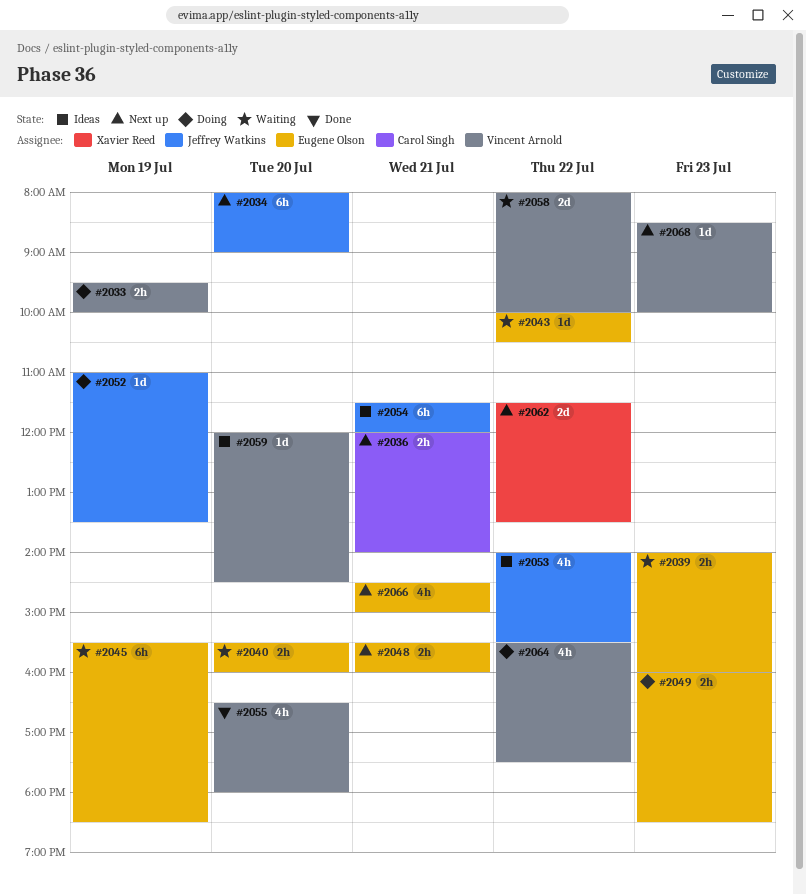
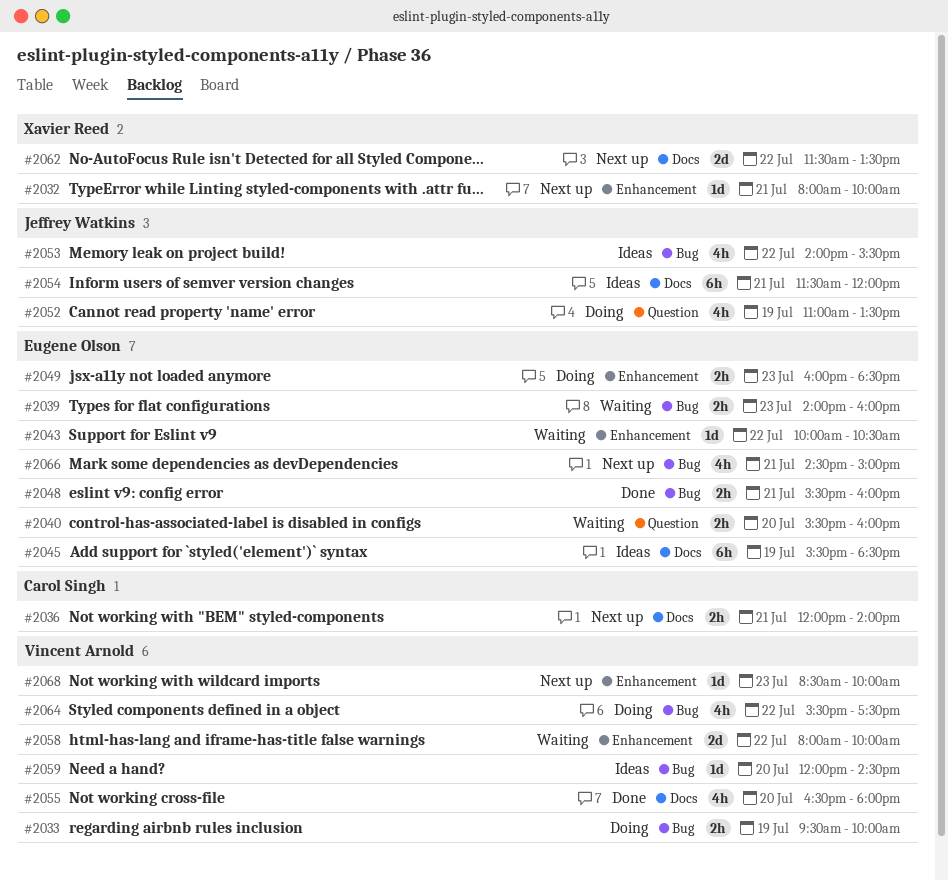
#2032: none -> present
#2034: present -> none
#2045, status: Waiting -> Ideas
#2048, status: Next up -> Done
#2052, estimate: 1d -> 4h

